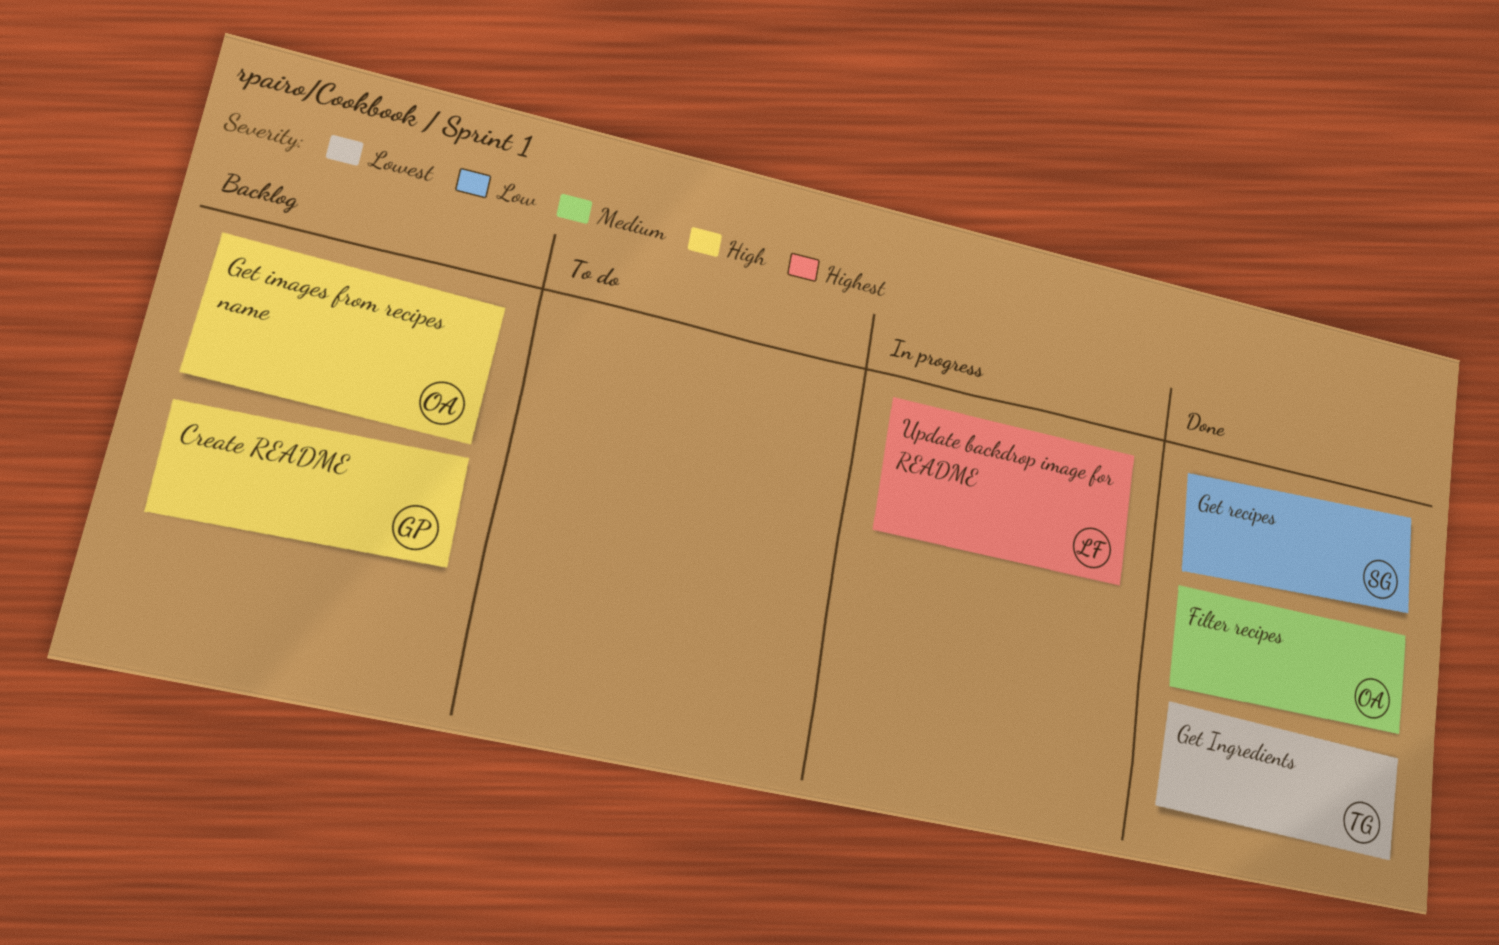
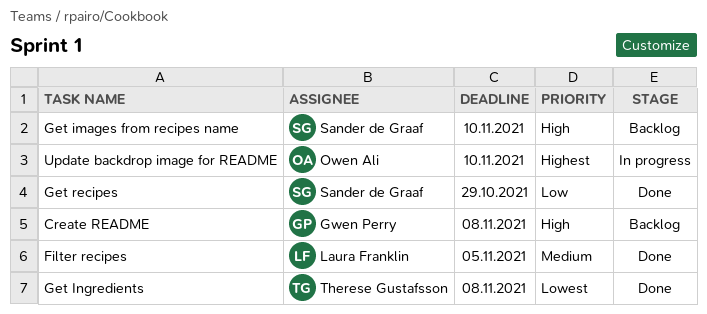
Filter recipes, owner: Owen Ali -> Laura Franklin
Get images from recipes name, owner: Owen Ali -> Sander de Graaf
Update backdrop image for README, owner: Laura Franklin -> Owen Ali

